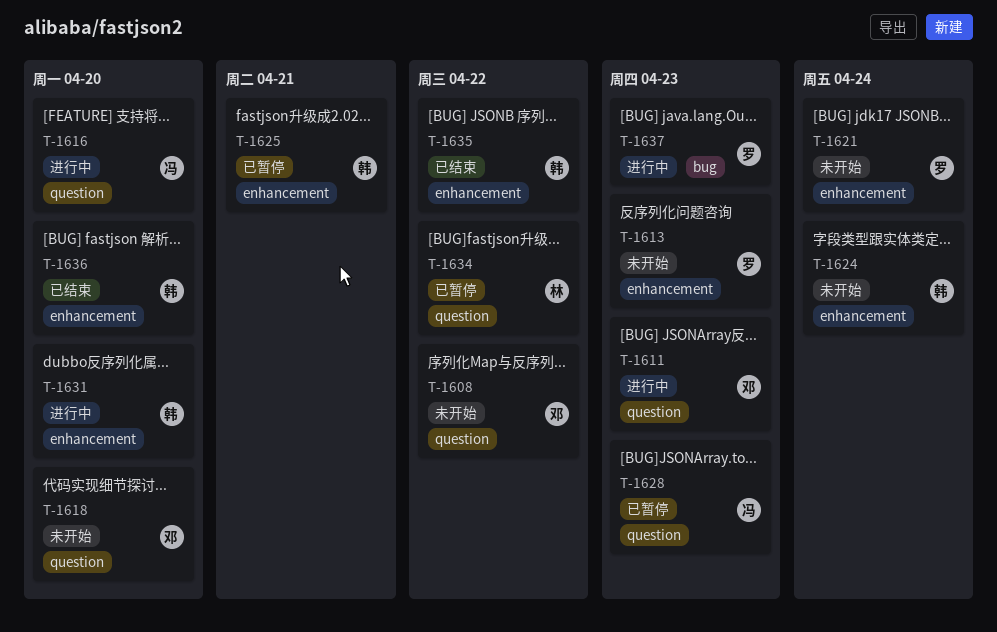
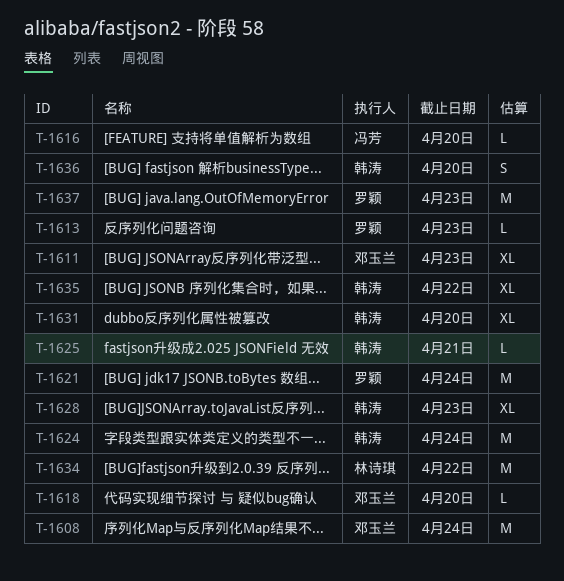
T-1608, due: Apr 22 -> Apr 24
T-1628, owner: 冯芳 -> 韩涛

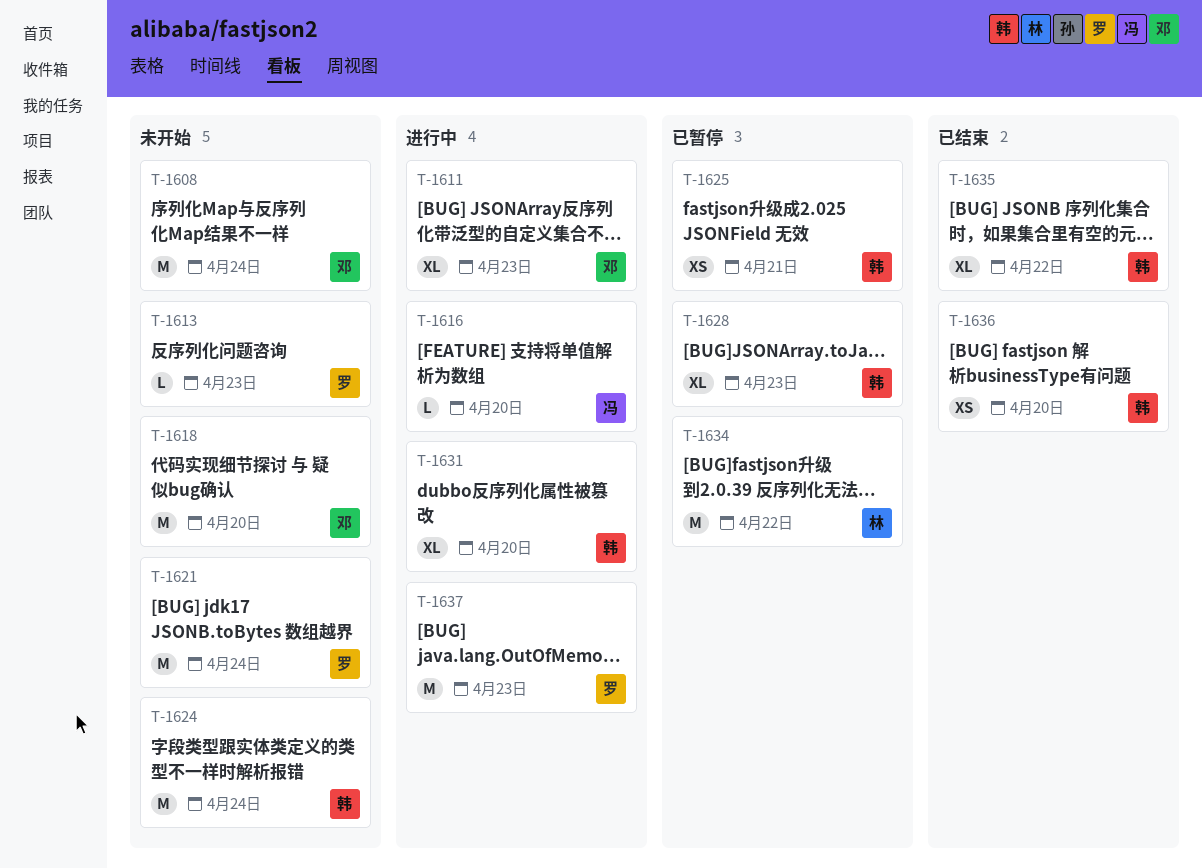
T-1618, estimate: L -> M
T-1625, estimate: L -> XS
T-1636, estimate: S -> XS

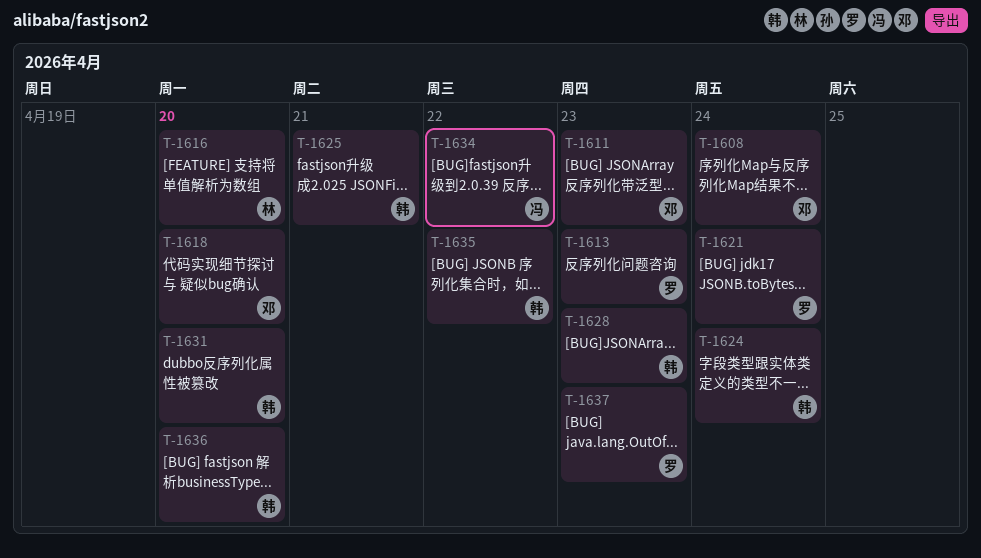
T-1616, owner: 冯 -> 林
T-1634, owner: 林 -> 冯

